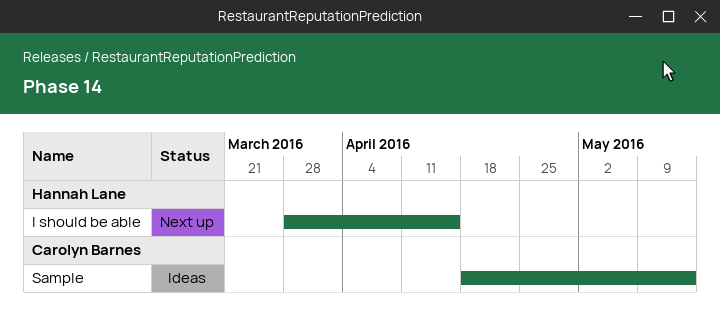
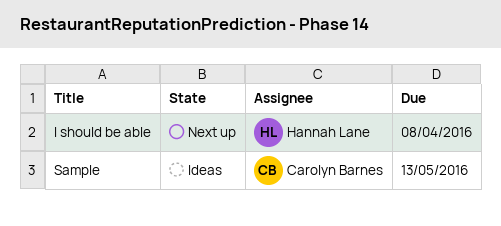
I should be able, due: Apr 15 -> Apr 8

